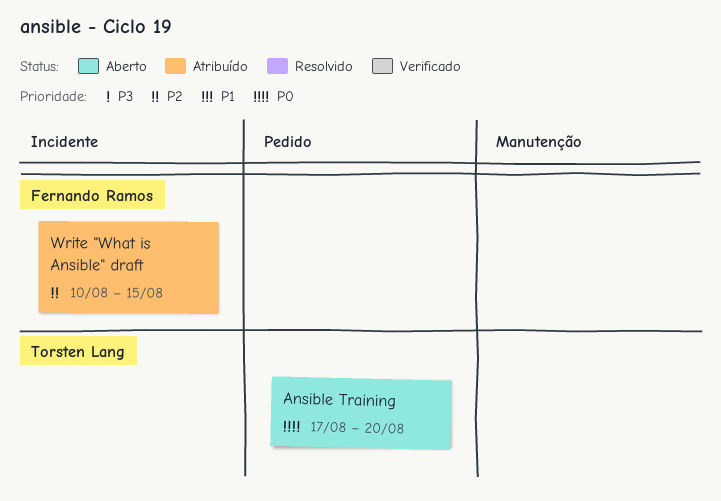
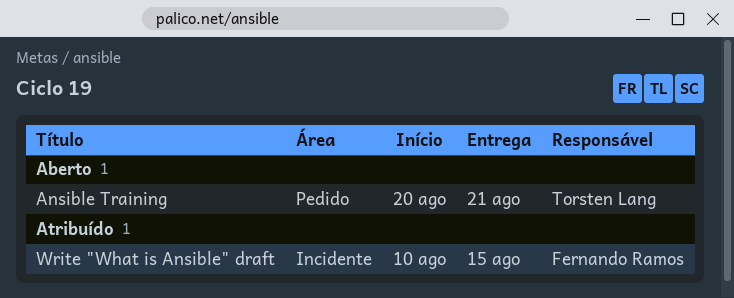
Ansible Training, start: Aug 17 -> Aug 20
Ansible Training, due: Aug 20 -> Aug 21

